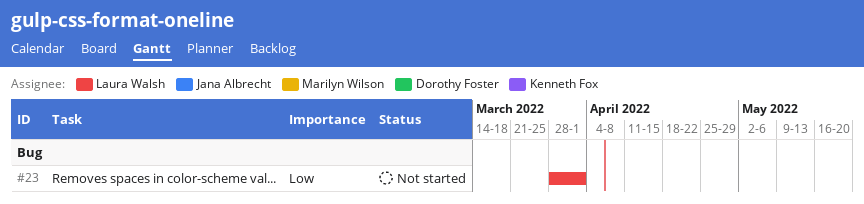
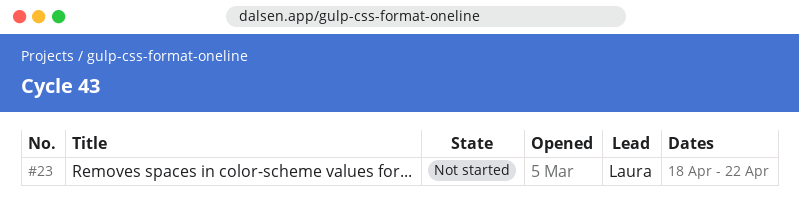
#23, start: Mar 28 -> Apr 18
#23, due: Apr 1 -> Apr 22

